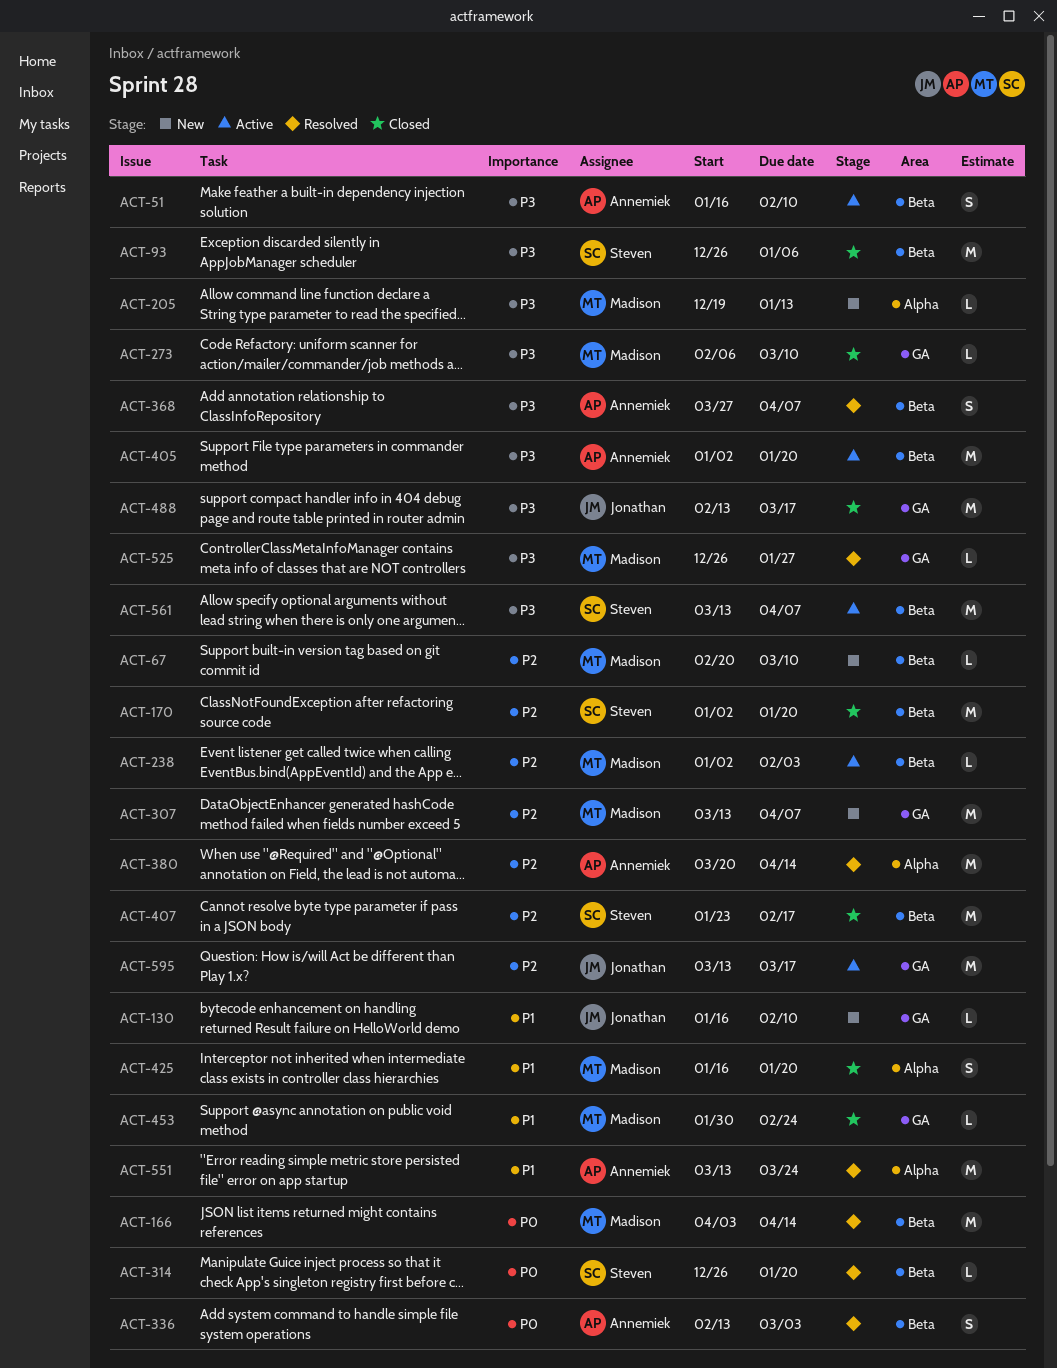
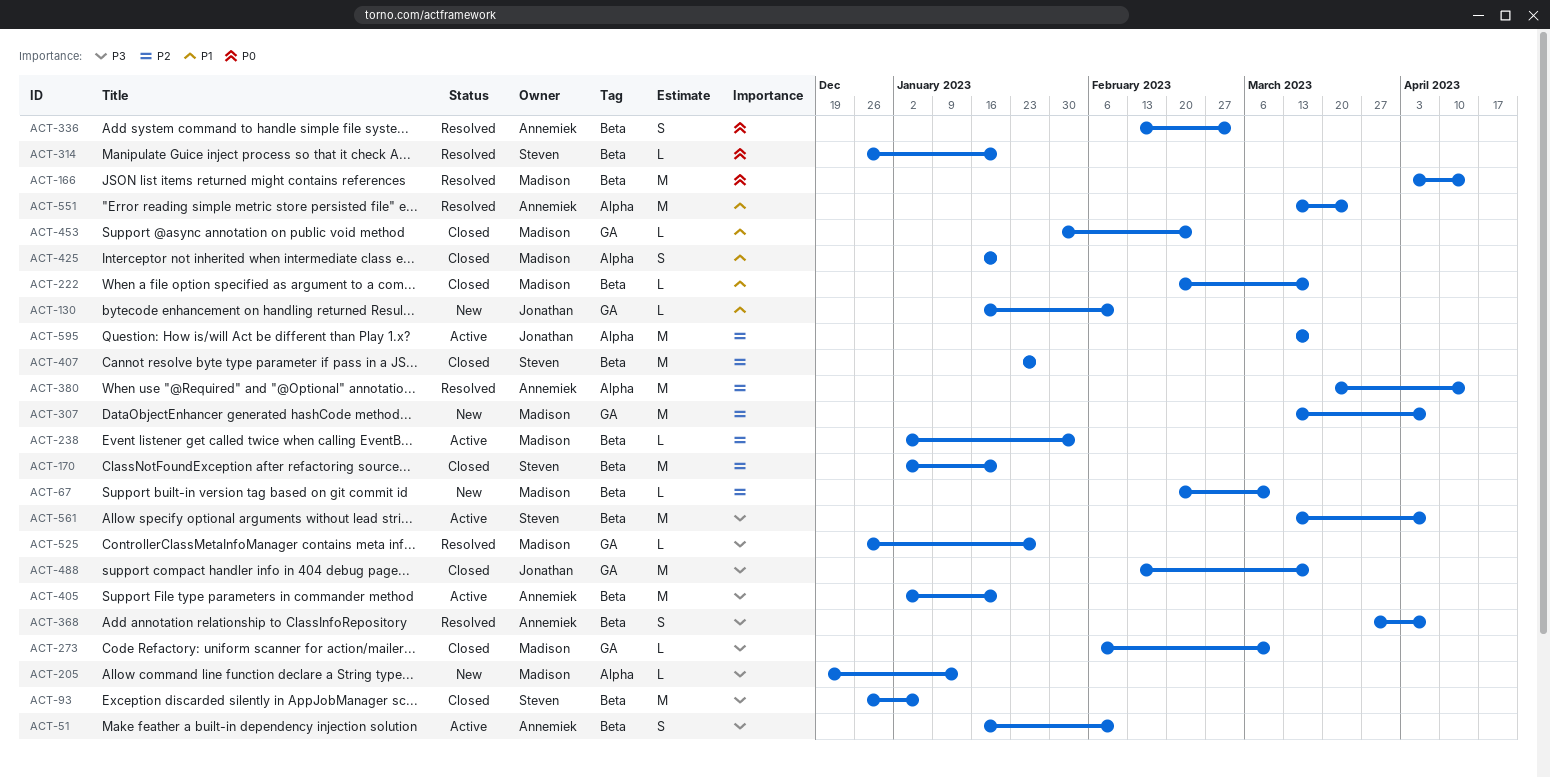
ACT-222: none -> present
ACT-407, due: Feb 17 -> Jan 27
ACT-595, label: GA -> Alpha

